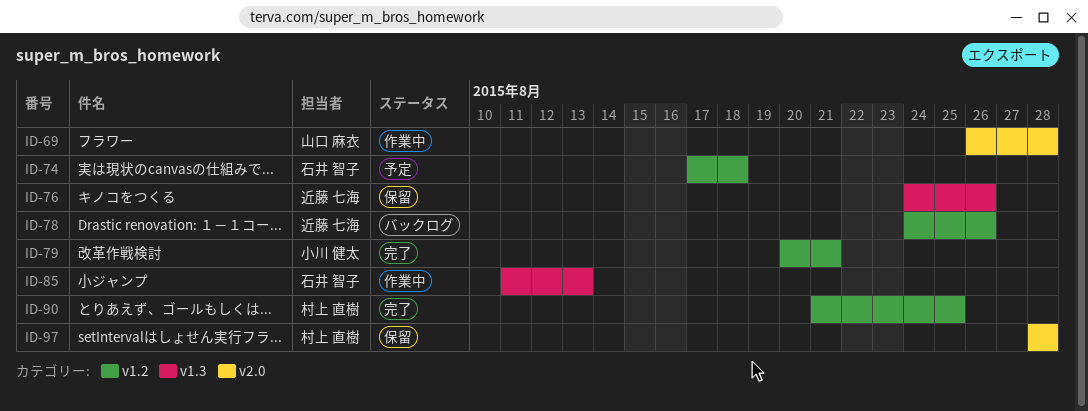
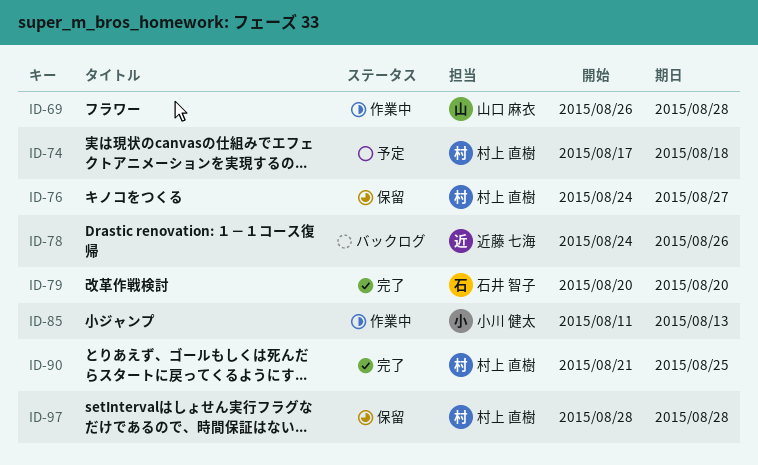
ID-74, owner: 石井 智子 -> 村上 直樹
ID-76, owner: 近藤 七海 -> 村上 直樹
ID-76, due: Aug 26 -> Aug 27
ID-79, owner: 小川 健太 -> 石井 智子
ID-79, due: Aug 21 -> Aug 20
ID-85, owner: 石井 智子 -> 小川 健太

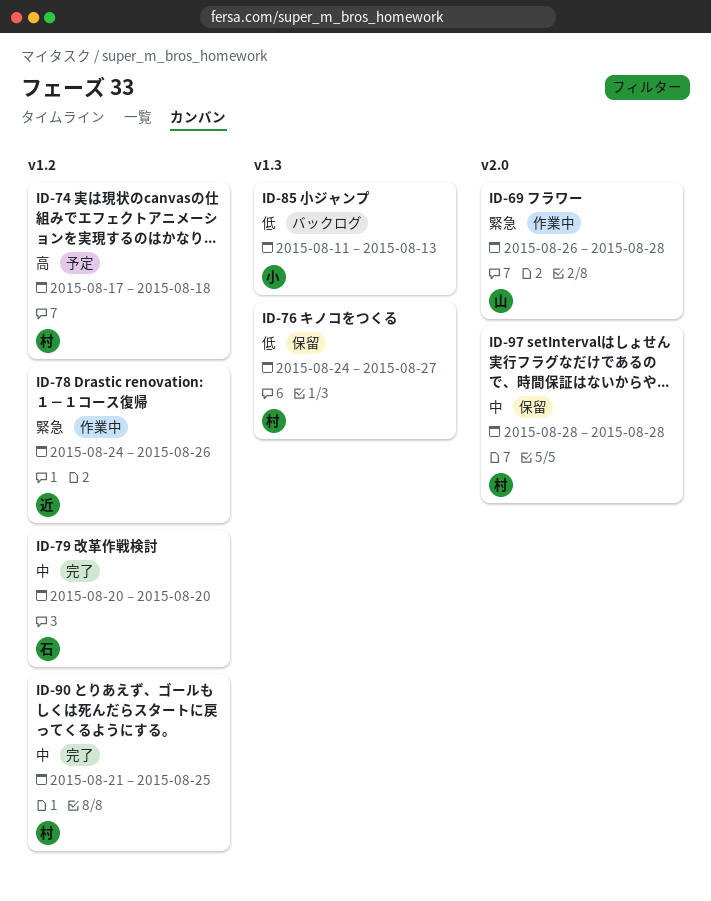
ID-78, status: バックログ -> 作業中
ID-85, status: 作業中 -> バックログ

